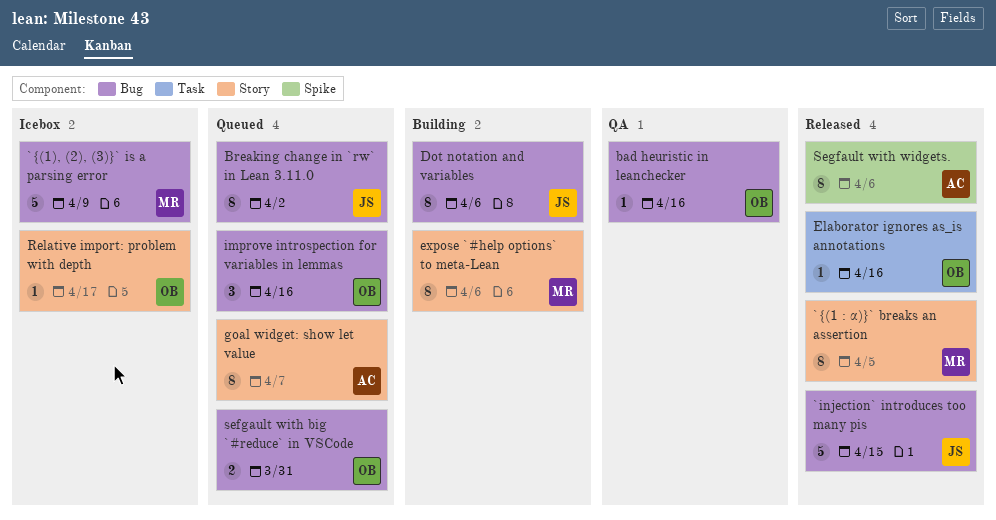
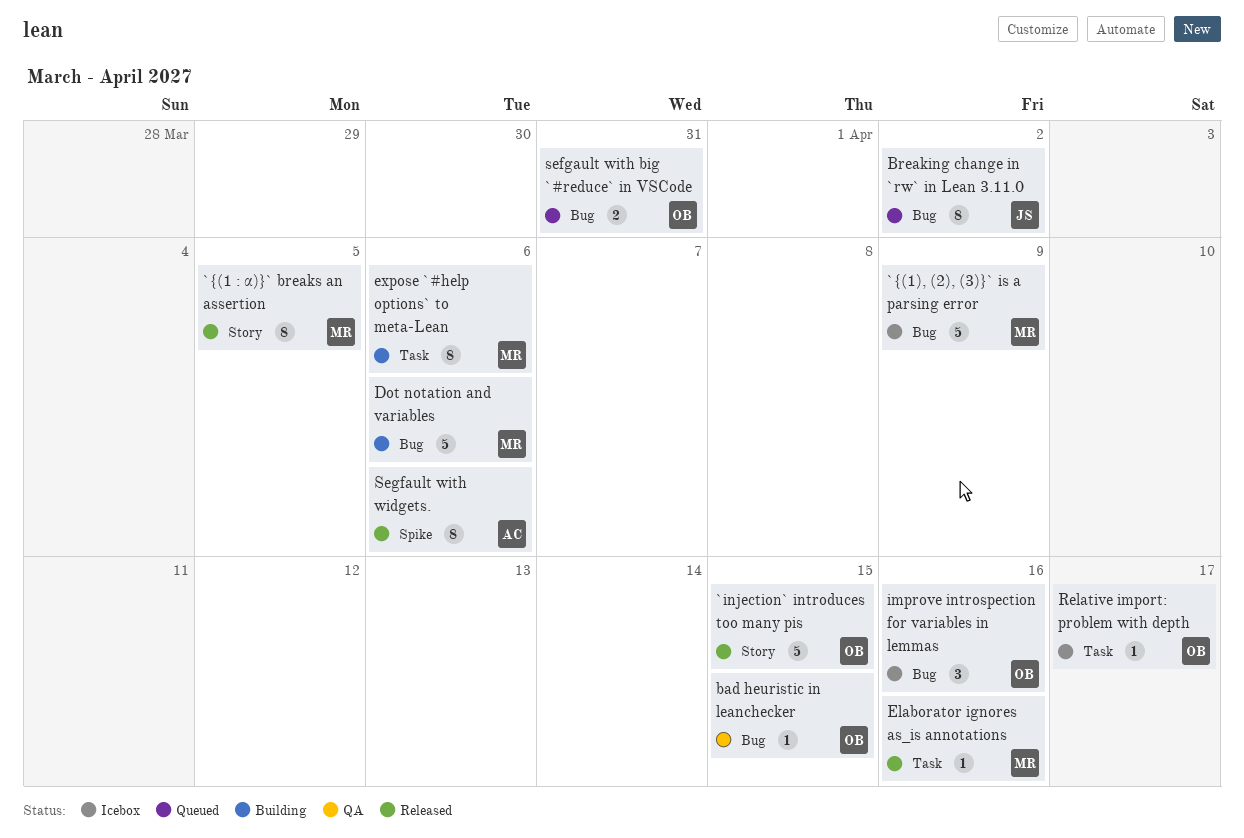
`injection` introduces too many pis, owner: JS -> OB
`injection` introduces too many pis, label: Bug -> Story
bad heuristic in leanchecker, due: Apr 16 -> Apr 15
Dot notation and variables, owner: JS -> MR
Dot notation and variables, estimate: 8 -> 5
Elaborator ignores as_is annotations, owner: OB -> MR
expose `#help options` to meta-Lean, label: Story -> Task
goal widget: show let value: present -> none
improve introspection for variables in lemmas, status: Queued -> Icebox
Relative import: problem with depth, label: Story -> Task

